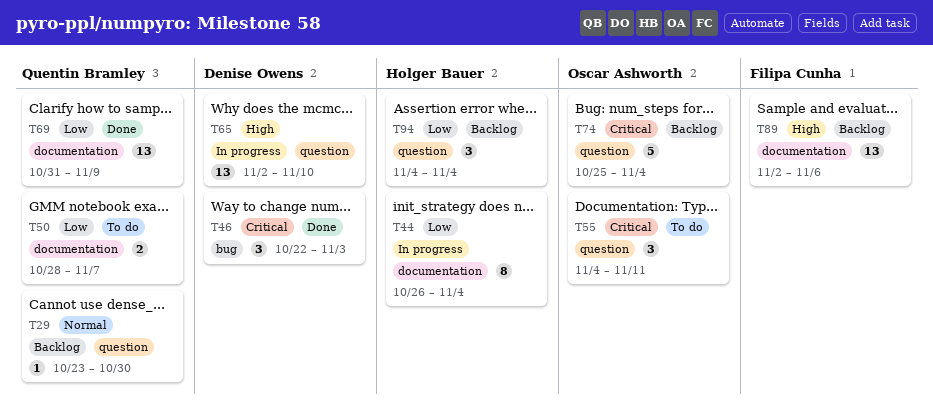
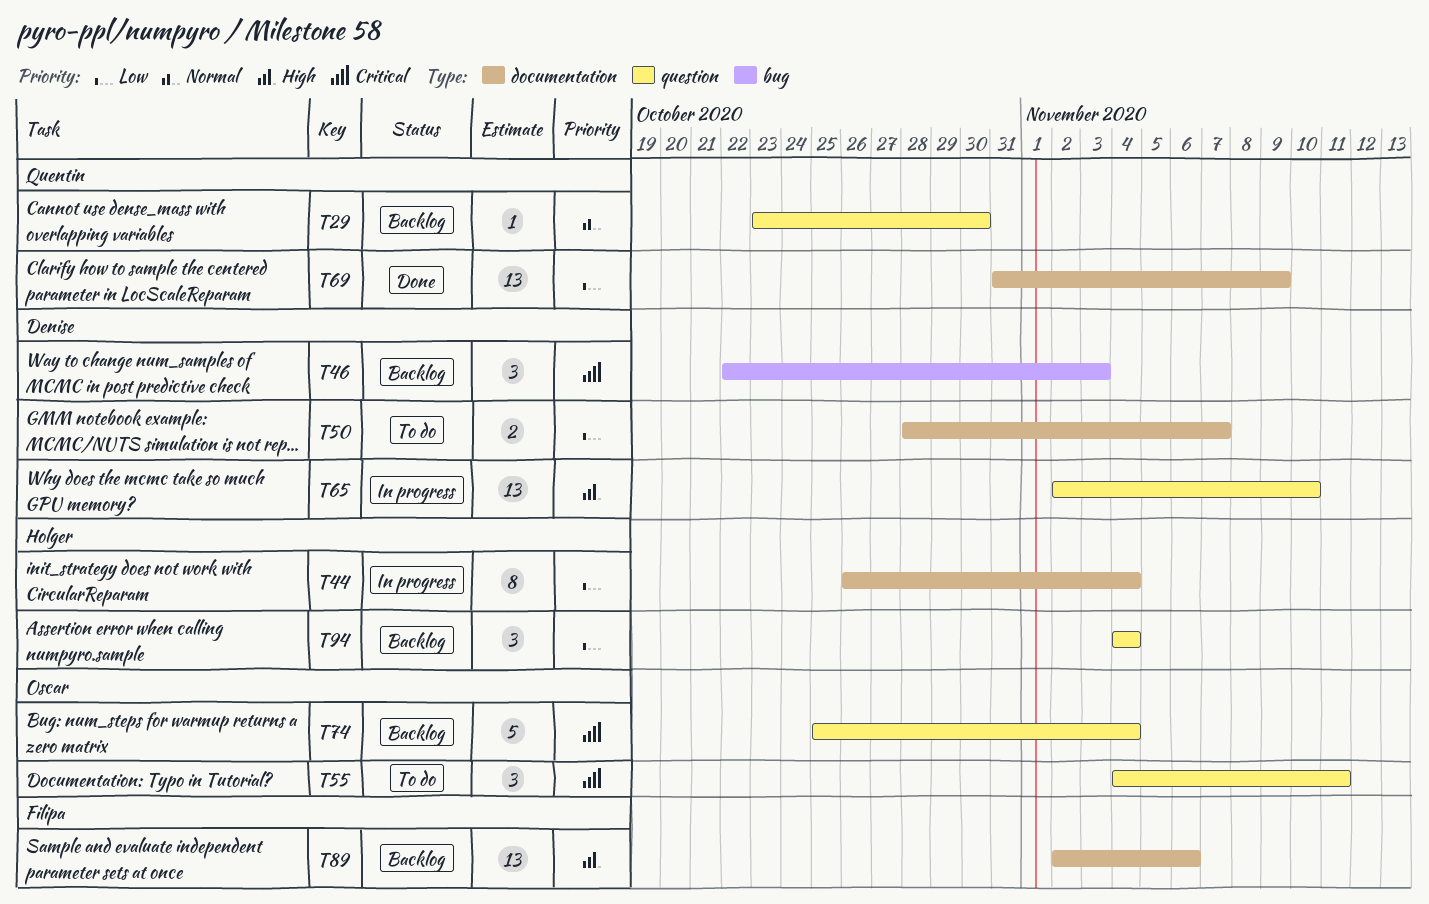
T46, status: Done -> Backlog
T50, owner: Quentin Bramley -> Denise Owens

